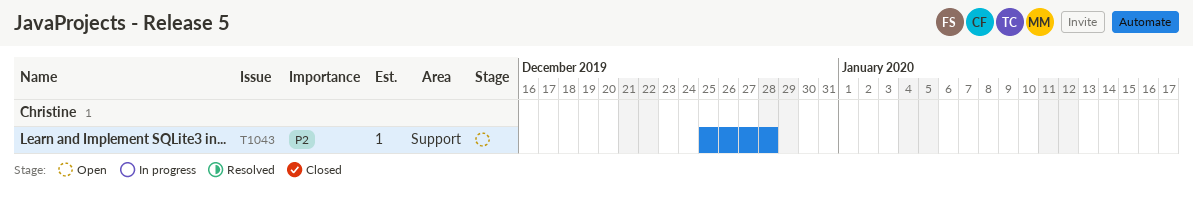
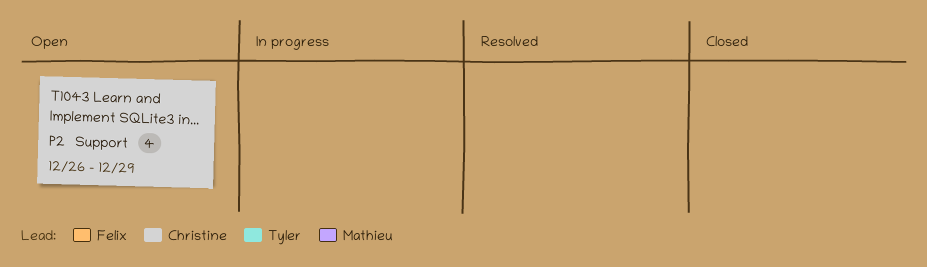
T1043, estimate: 1 -> 4
T1043, start: Dec 25 -> Dec 26
T1043, due: Dec 28 -> Dec 29

